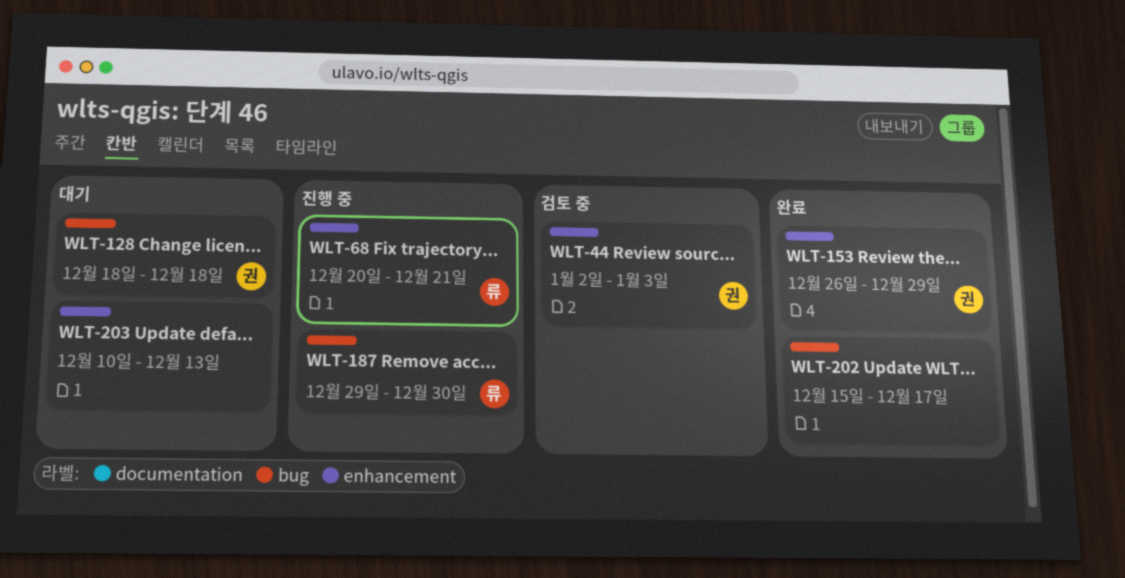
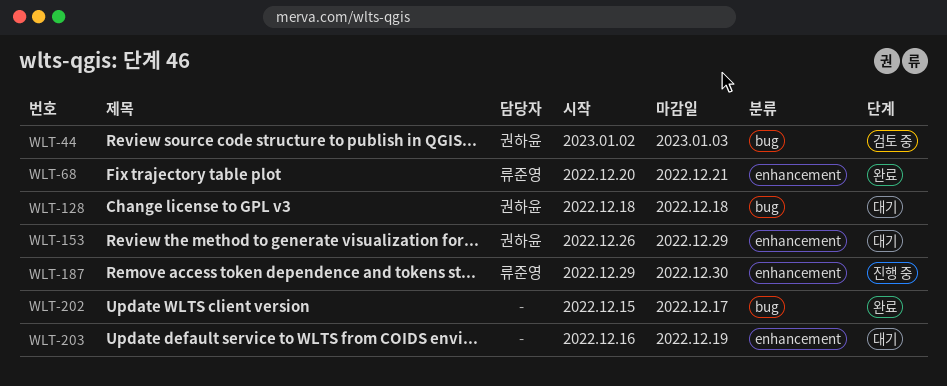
WLT-44, label: enhancement -> bug
WLT-68, status: 진행 중 -> 완료
WLT-153, status: 완료 -> 대기
WLT-187, label: bug -> enhancement
WLT-203, start: Dec 10 -> Dec 16
WLT-203, due: Dec 13 -> Dec 19

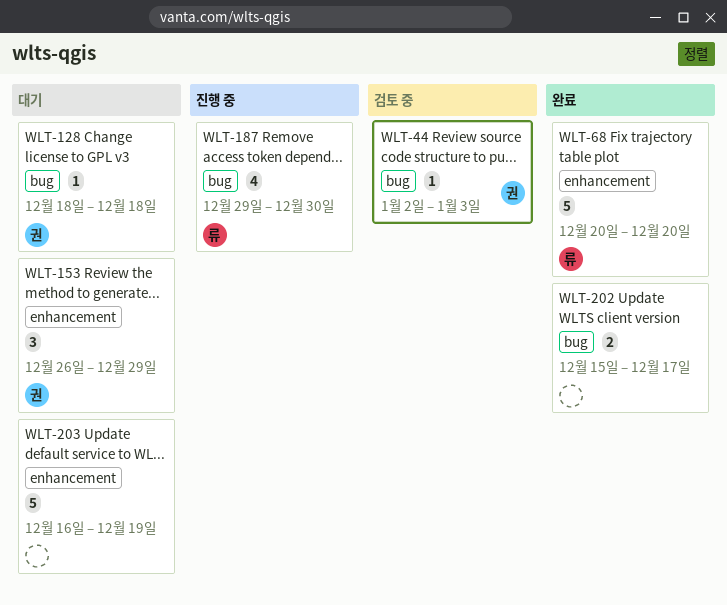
WLT-68, due: Dec 21 -> Dec 20
WLT-187, label: enhancement -> bug

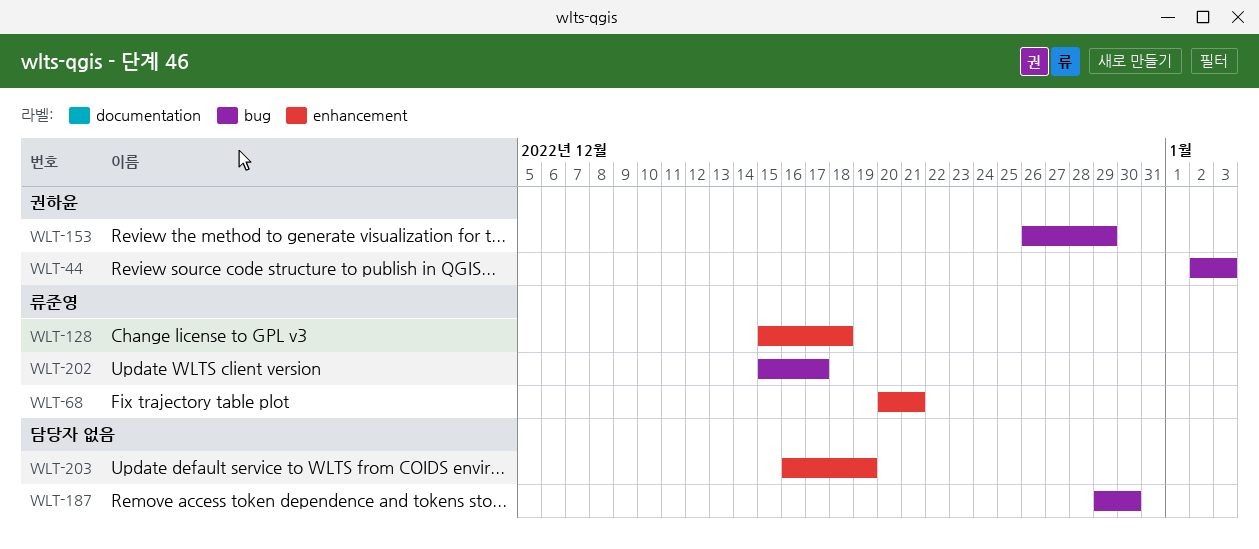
WLT-68, due: Dec 20 -> Dec 21
WLT-128, owner: 권하윤 -> 류준영
WLT-128, label: bug -> enhancement
WLT-128, start: Dec 18 -> Dec 15
WLT-153, label: enhancement -> bug
WLT-187, owner: 류준영 -> none
WLT-202, owner: none -> 류준영

